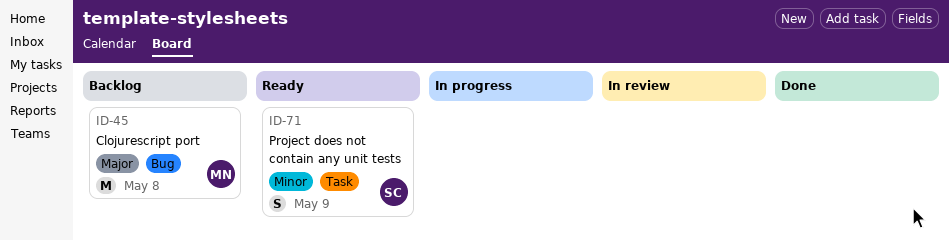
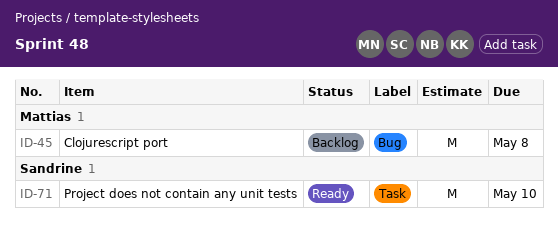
ID-71, estimate: S -> M
ID-71, due: May 9 -> May 10

